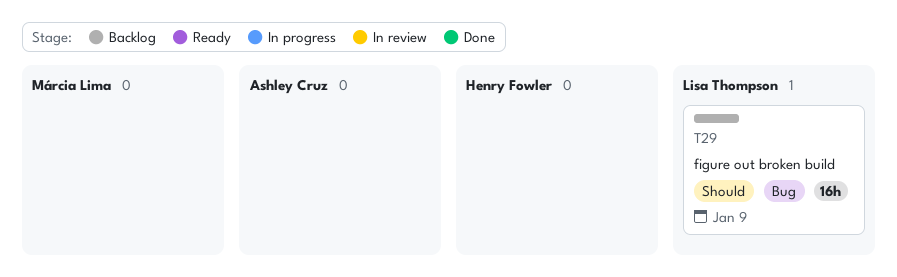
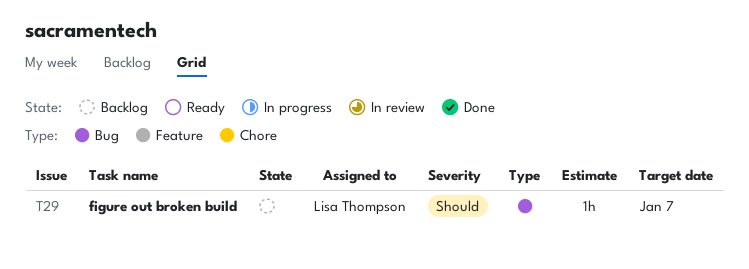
T29, estimate: 16h -> 1h
T29, due: Jan 9 -> Jan 7

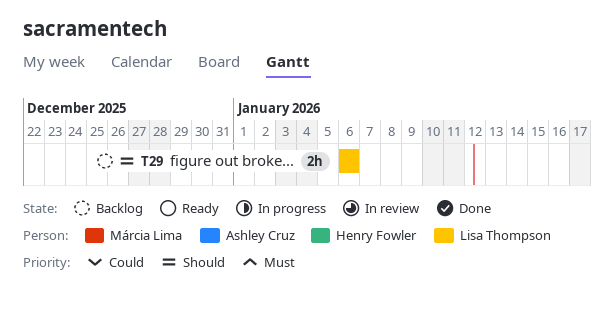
T29, estimate: 1h -> 2h
T29, due: Jan 7 -> Jan 6

